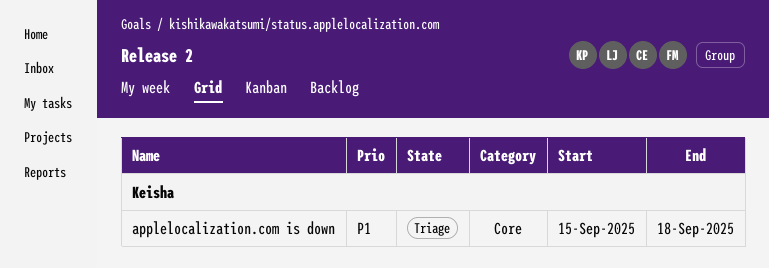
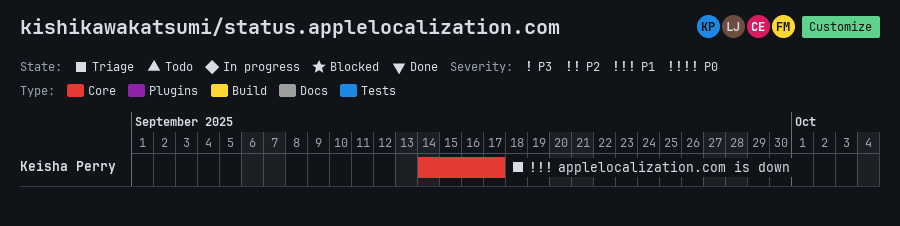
applelocalization.com is down, start: Sep 15 -> Sep 14
applelocalization.com is down, due: Sep 18 -> Sep 17

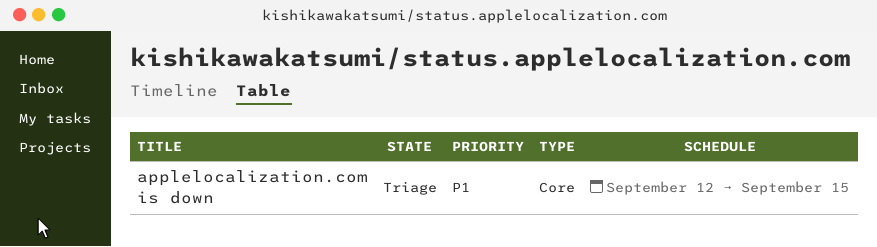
applelocalization.com is down, start: Sep 14 -> Sep 12
applelocalization.com is down, due: Sep 17 -> Sep 15

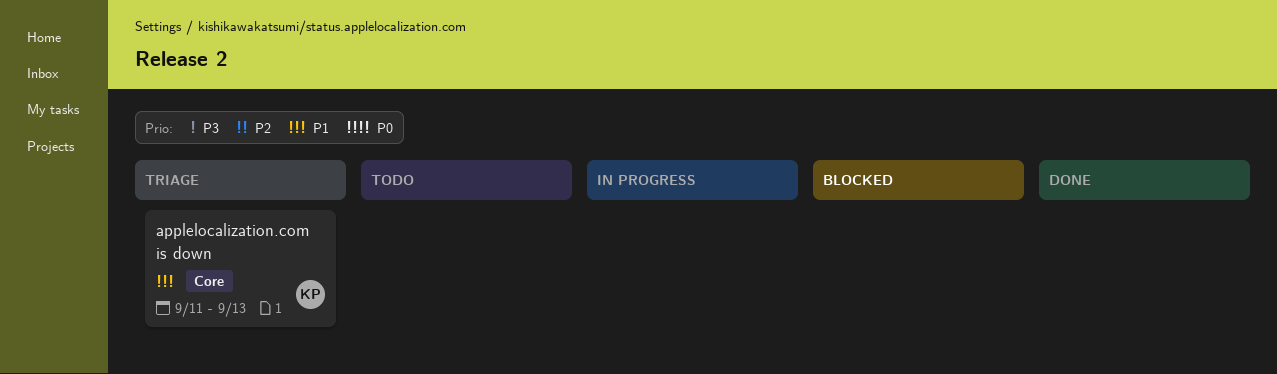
applelocalization.com is down, start: Sep 12 -> Sep 11
applelocalization.com is down, due: Sep 15 -> Sep 13

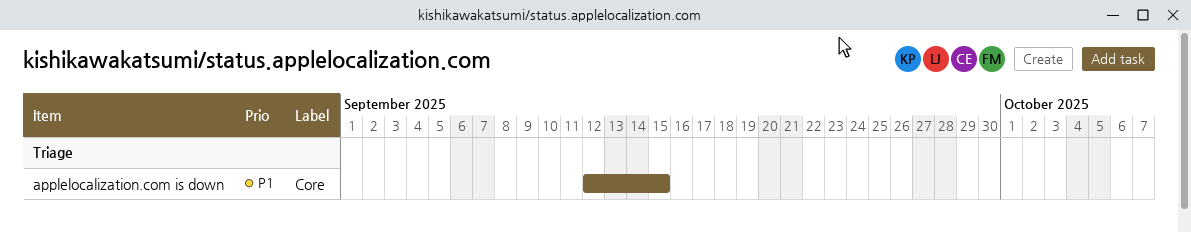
applelocalization.com is down, start: Sep 11 -> Sep 12
applelocalization.com is down, due: Sep 13 -> Sep 15

